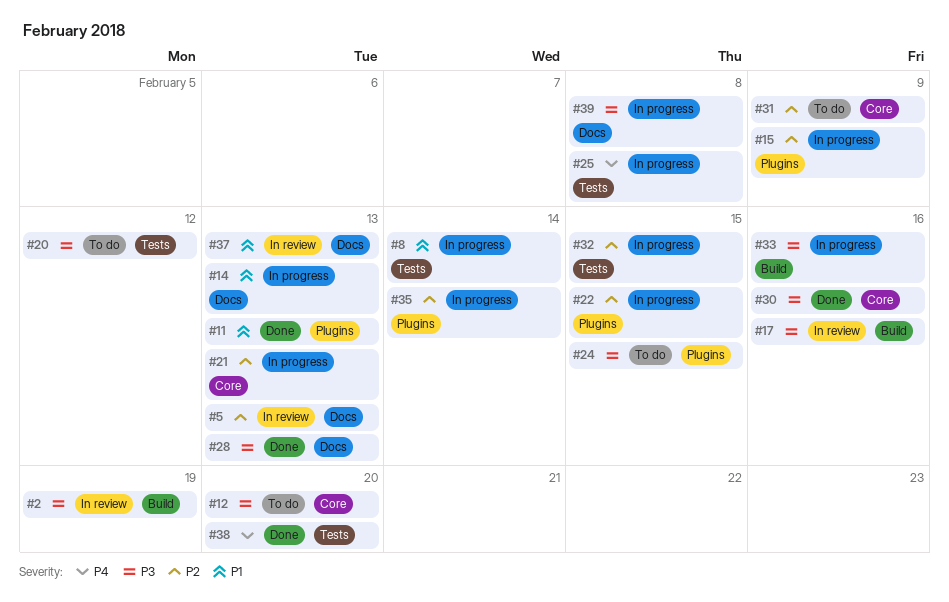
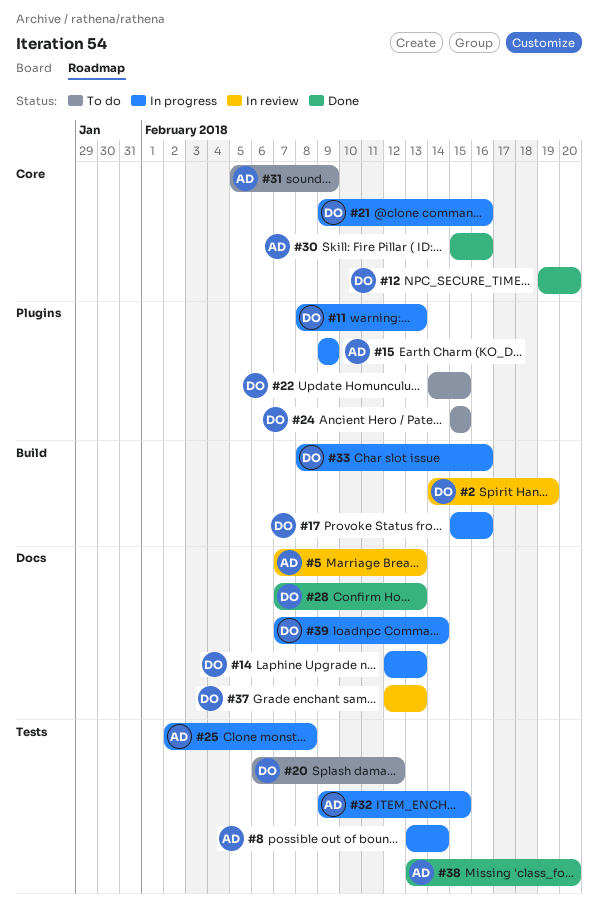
#11, status: Done -> In progress
#12, status: To do -> Done
#17, status: In review -> In progress
#21, due: Feb 13 -> Feb 16
#22, status: In progress -> To do
#35: present -> none
#39, due: Feb 8 -> Feb 14

